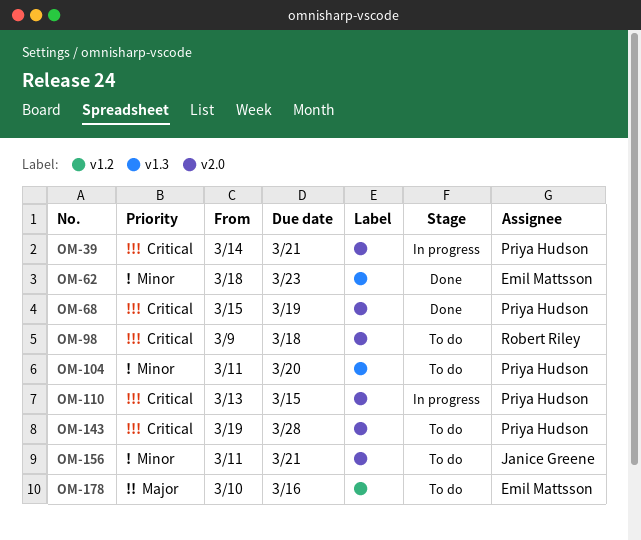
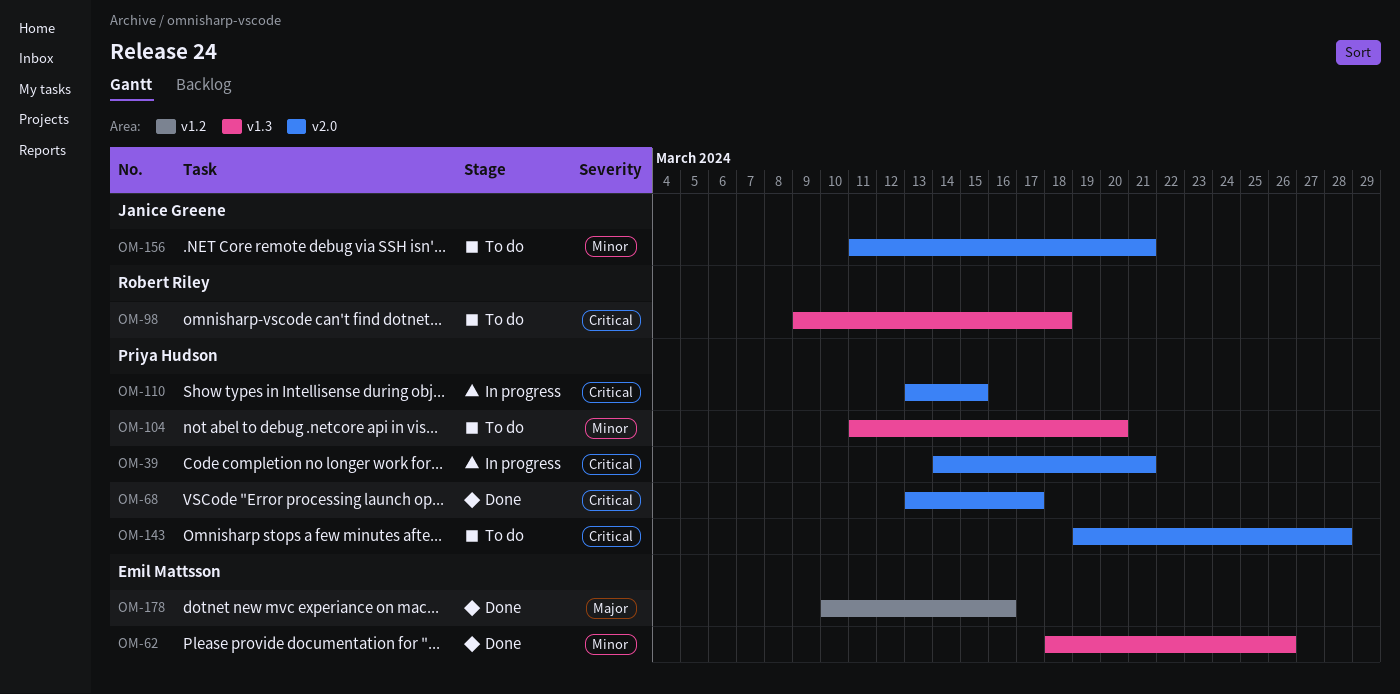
OM-62, due: Mar 23 -> Mar 26
OM-68, start: Mar 15 -> Mar 13
OM-68, due: Mar 19 -> Mar 17
OM-98, label: v2.0 -> v1.3
OM-178, status: To do -> Done

